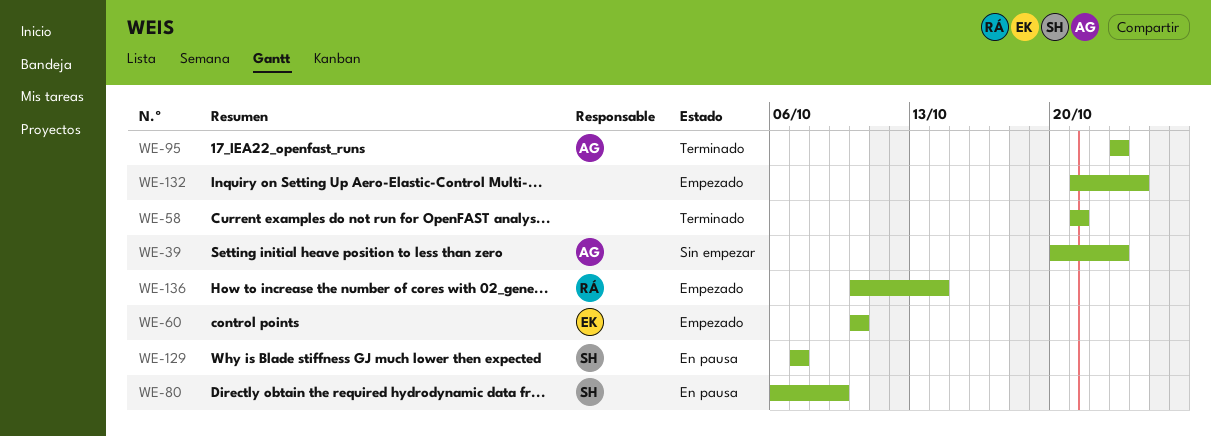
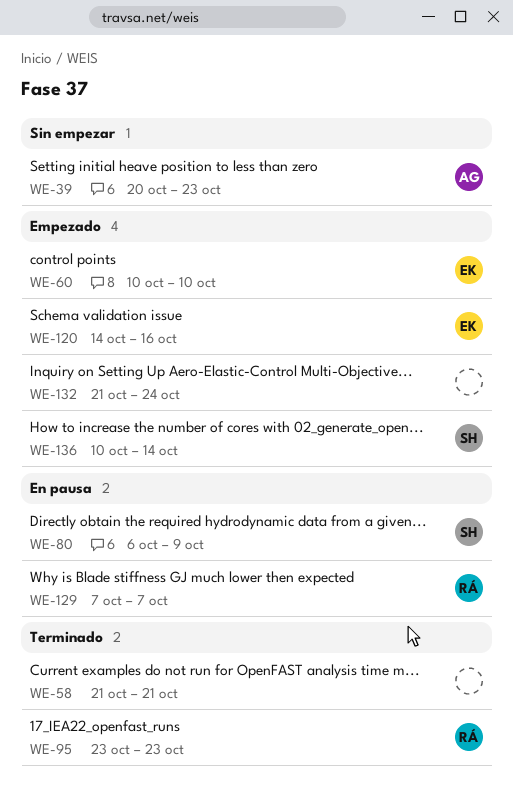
WE-95, owner: AG -> RÁ
WE-120: none -> present
WE-129, owner: SH -> RÁ
WE-136, owner: RÁ -> SH

